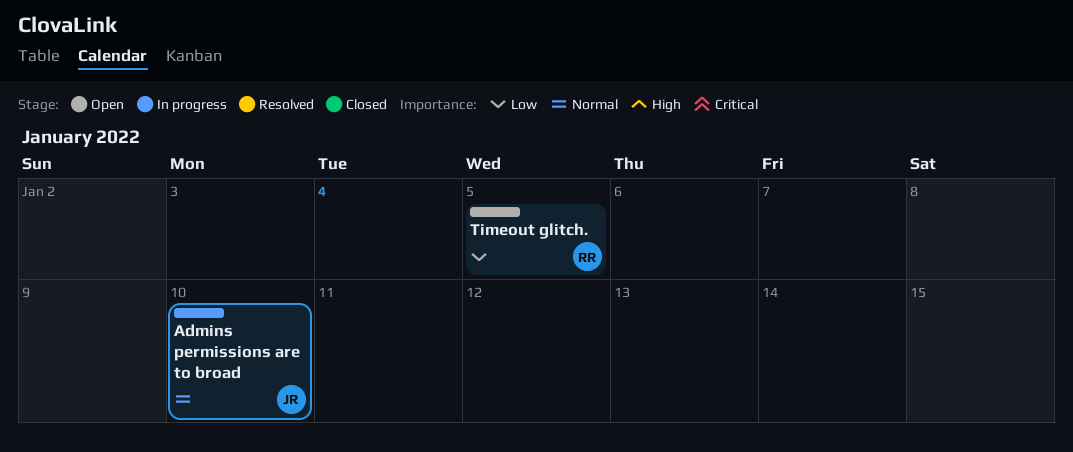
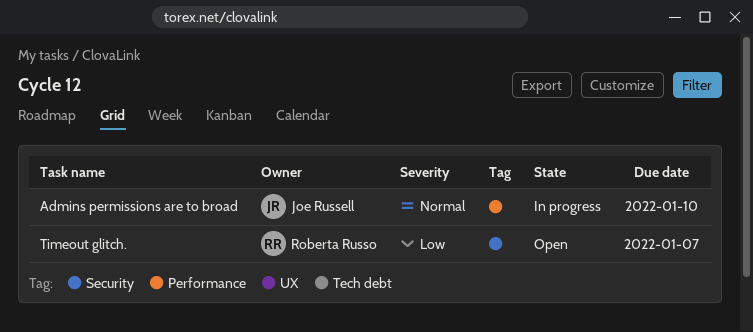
Timeout glitch., due: Jan 5 -> Jan 7

